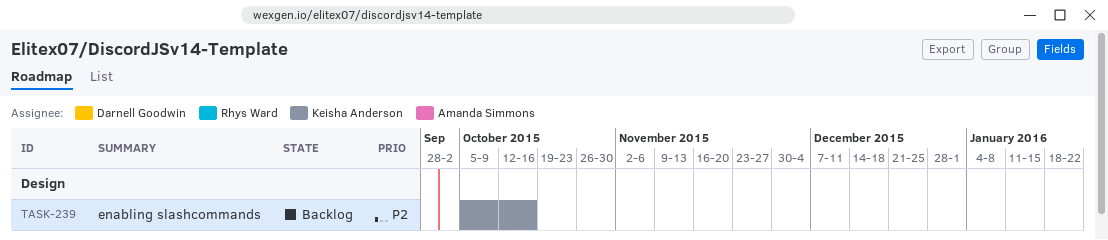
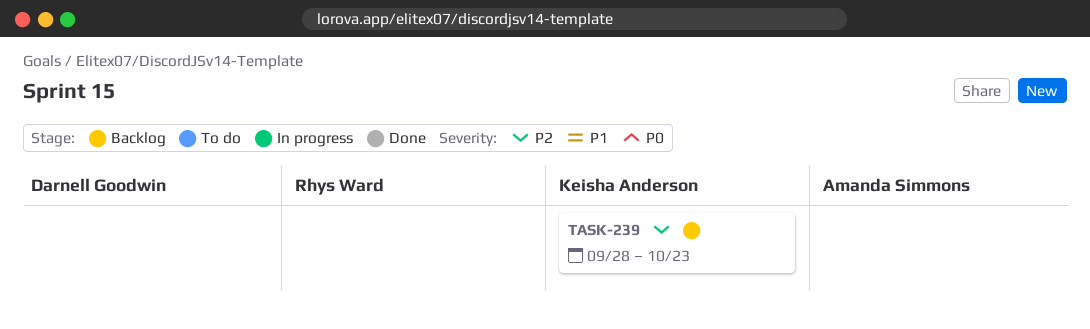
TASK-239, start: Oct 5 -> Sep 28
TASK-239, due: Oct 16 -> Oct 23

